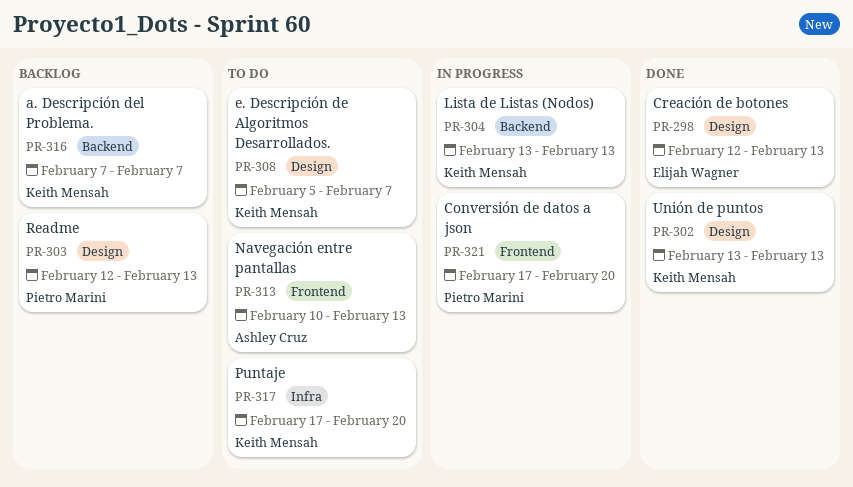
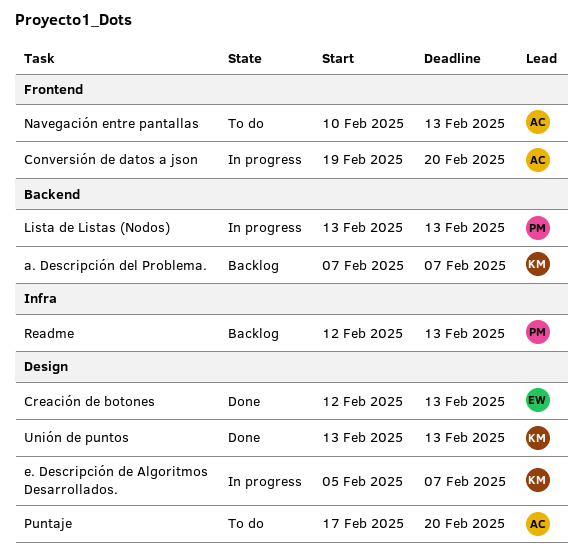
Conversión de datos a json, owner: Pietro Marini -> Ashley Cruz
Conversión de datos a json, start: Feb 17 -> Feb 19
e. Descripción de Algoritmos Desarrollados., status: To do -> In progress
Lista de Listas (Nodos), owner: Keith Mensah -> Pietro Marini
Puntaje, owner: Keith Mensah -> Ashley Cruz
Puntaje, label: Infra -> Design
Readme, label: Design -> Infra

